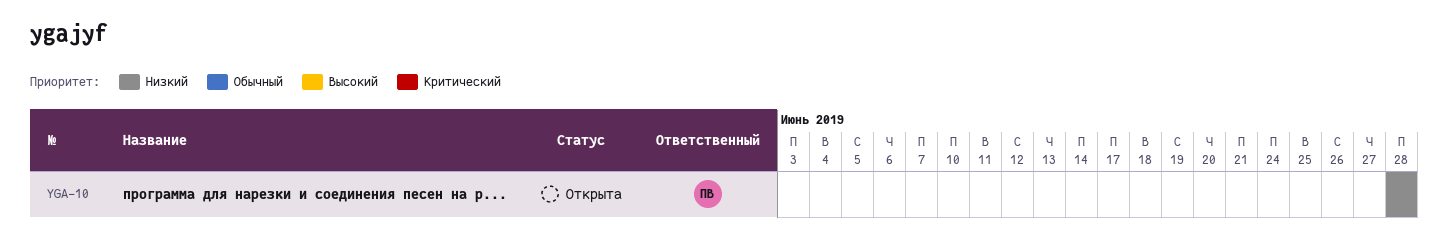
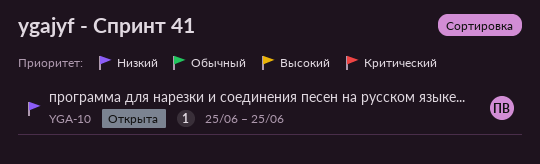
YGA-10, start: Jun 28 -> Jun 25
YGA-10, due: Jun 28 -> Jun 25

